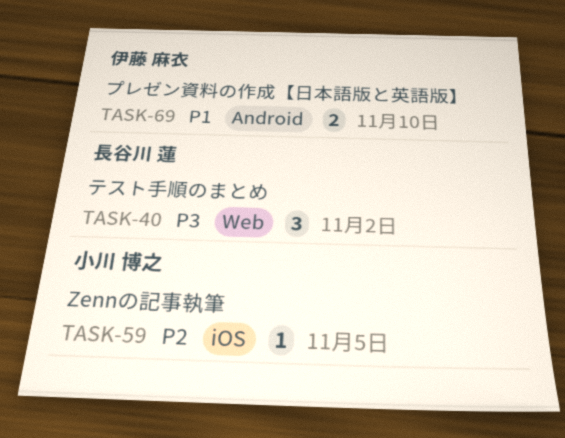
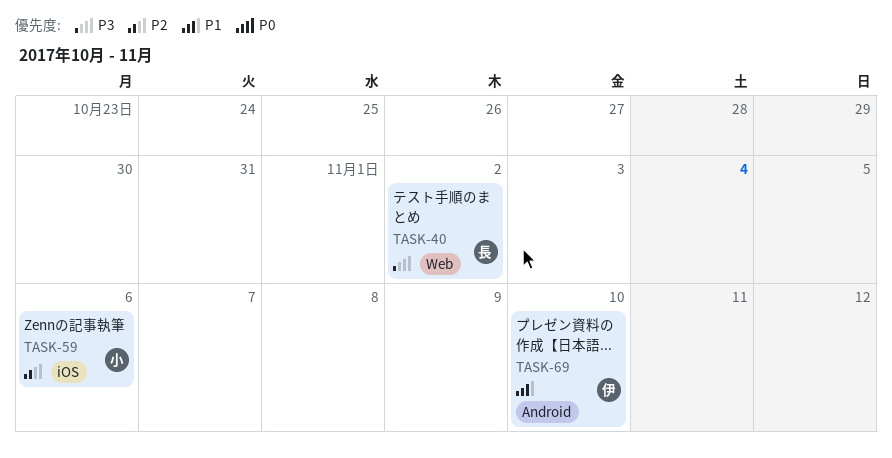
TASK-59, due: Nov 5 -> Nov 6

